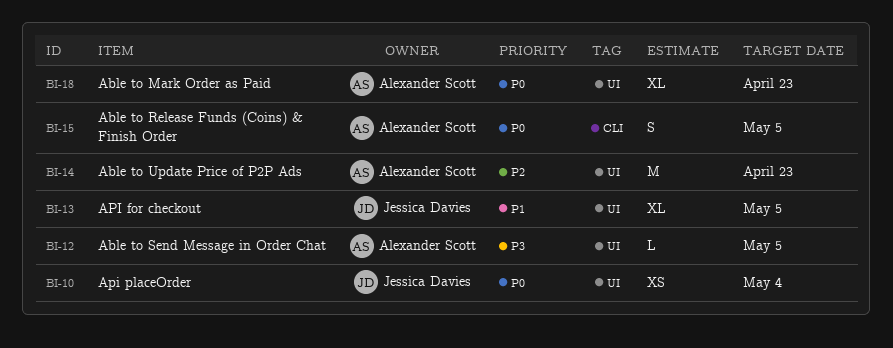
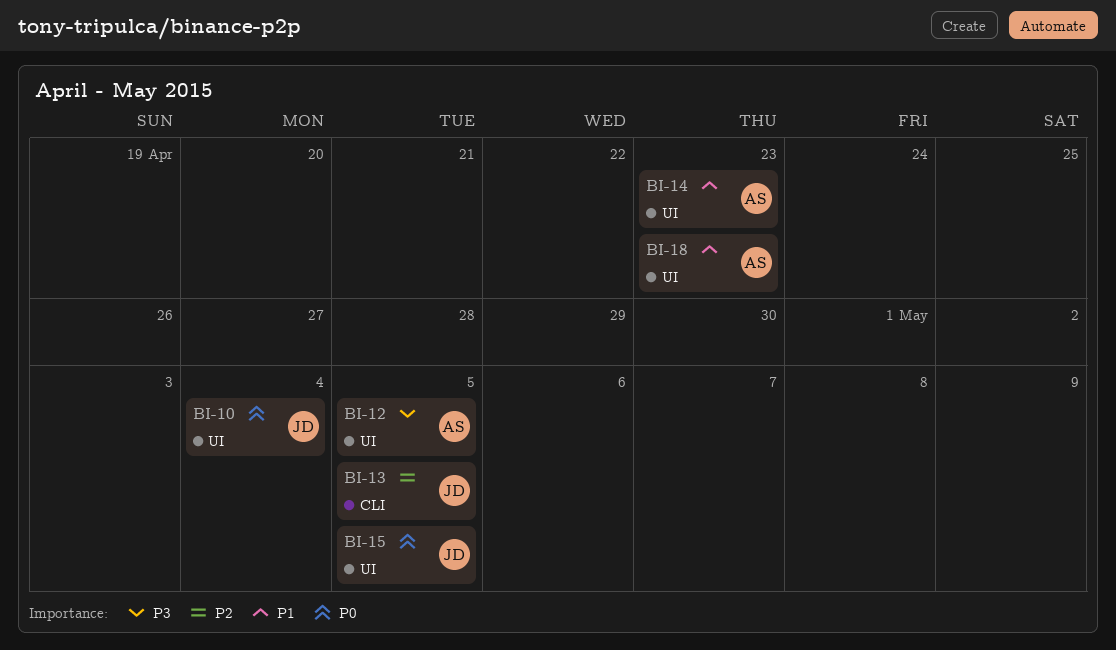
BI-13, priority: P1 -> P2
BI-13, label: UI -> CLI
BI-14, priority: P2 -> P1
BI-15, owner: Alexander Scott -> Jessica Davies
BI-15, label: CLI -> UI
BI-18, priority: P0 -> P1

